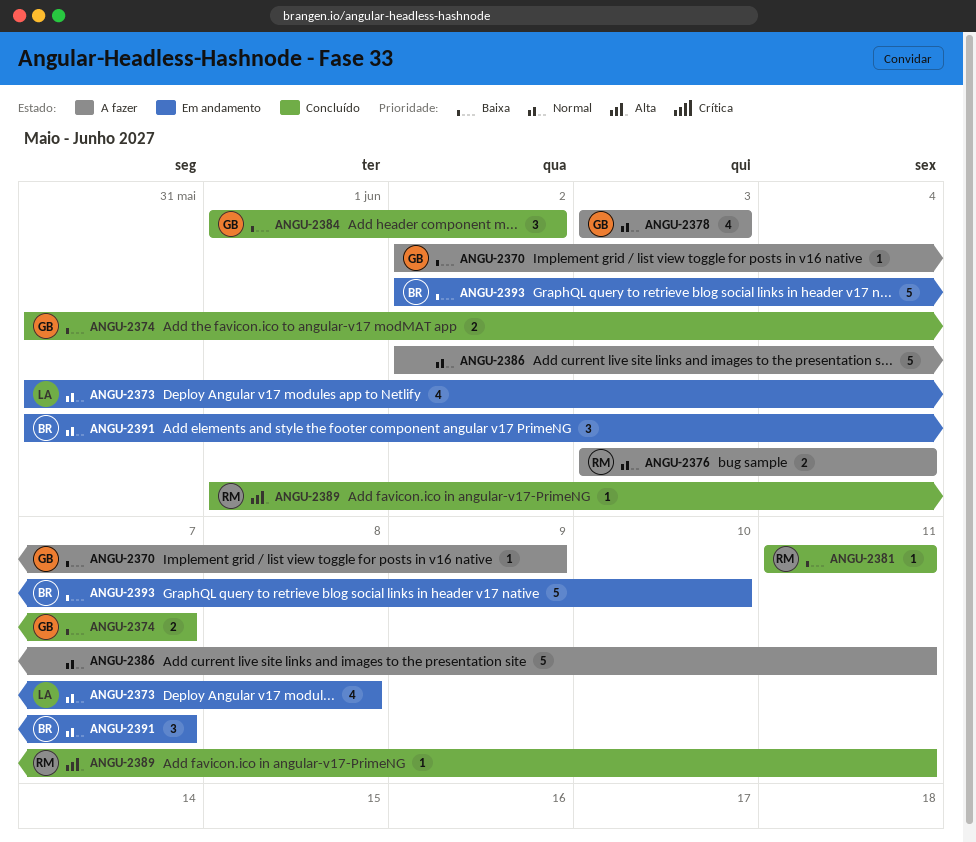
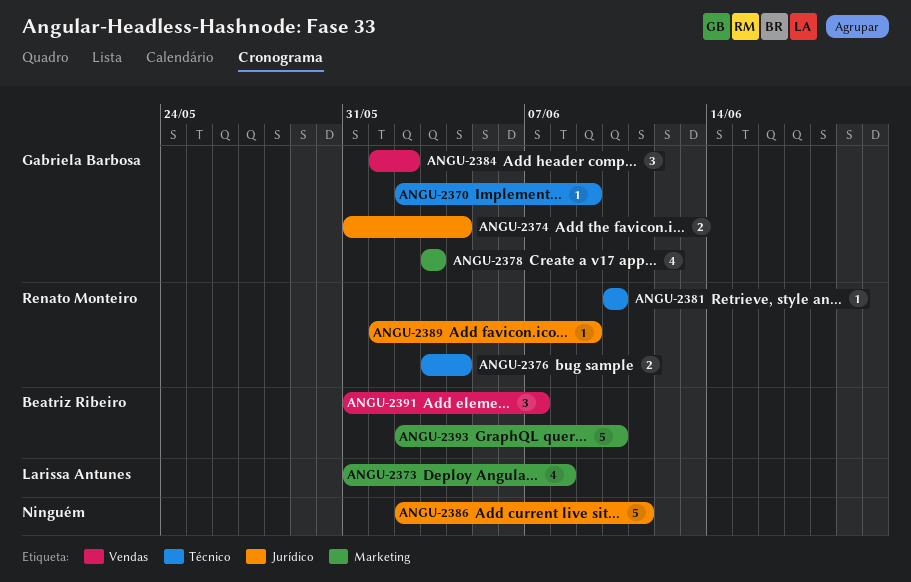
ANGU-2374, due: Jun 7 -> Jun 4
ANGU-2381, start: Jun 11 -> Jun 10
ANGU-2381, due: Jun 11 -> Jun 10
ANGU-2389, due: Jun 11 -> Jun 9

